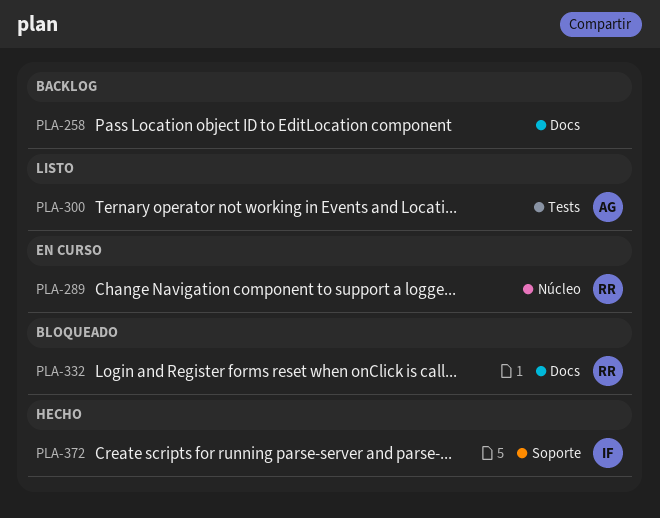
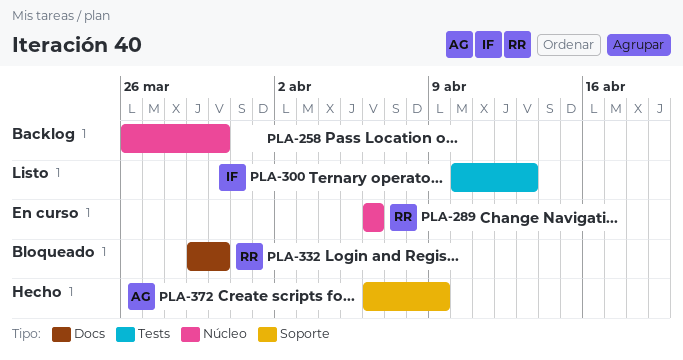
PLA-258, label: Docs -> Núcleo
PLA-300, owner: AG -> IF
PLA-372, owner: IF -> AG

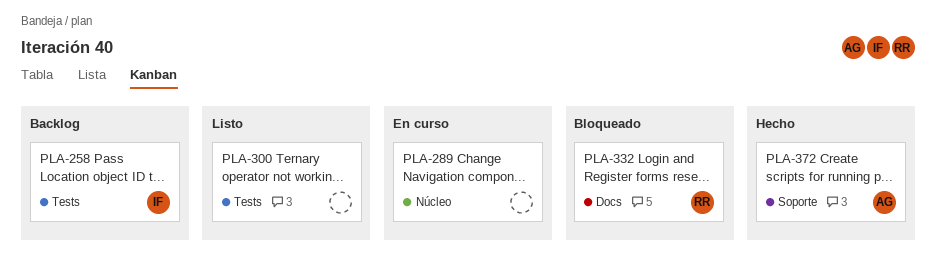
PLA-258, owner: none -> IF
PLA-258, label: Núcleo -> Tests
PLA-289, owner: RR -> none
PLA-300, owner: IF -> none

